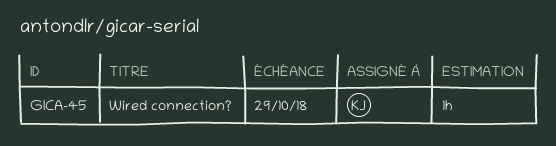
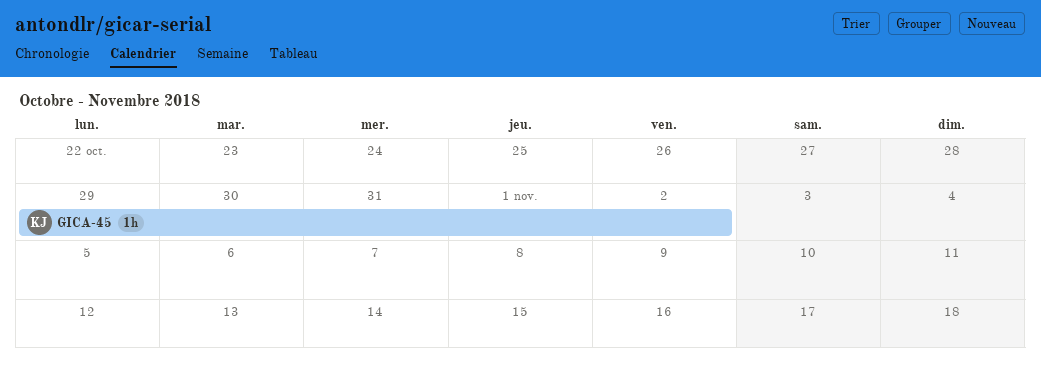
GICA-45, due: Oct 29 -> Nov 2

